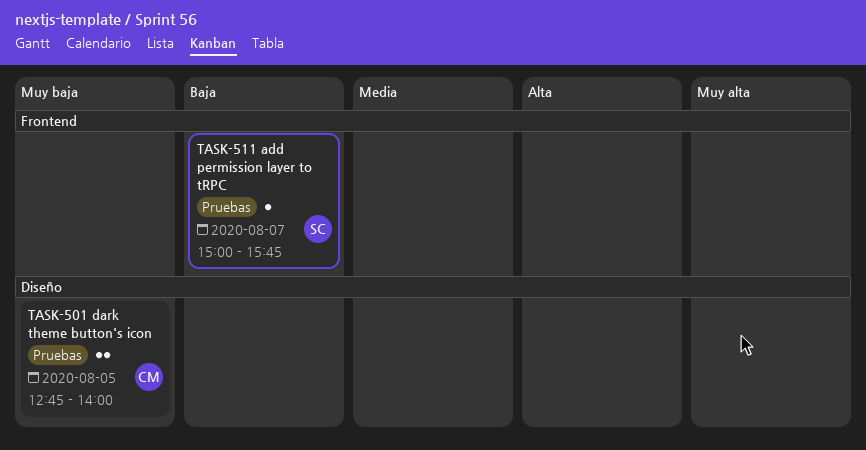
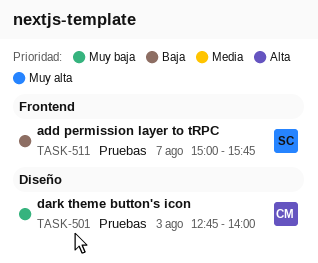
TASK-501, day: Aug 5 -> Aug 3

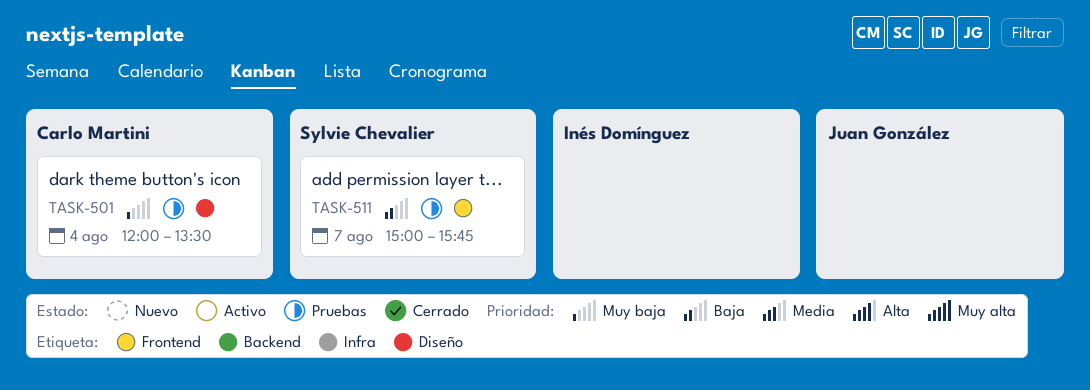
TASK-501, day: Aug 3 -> Aug 4
TASK-501, begins: 12:45 -> 12:00
TASK-501, ends: 14:00 -> 13:30

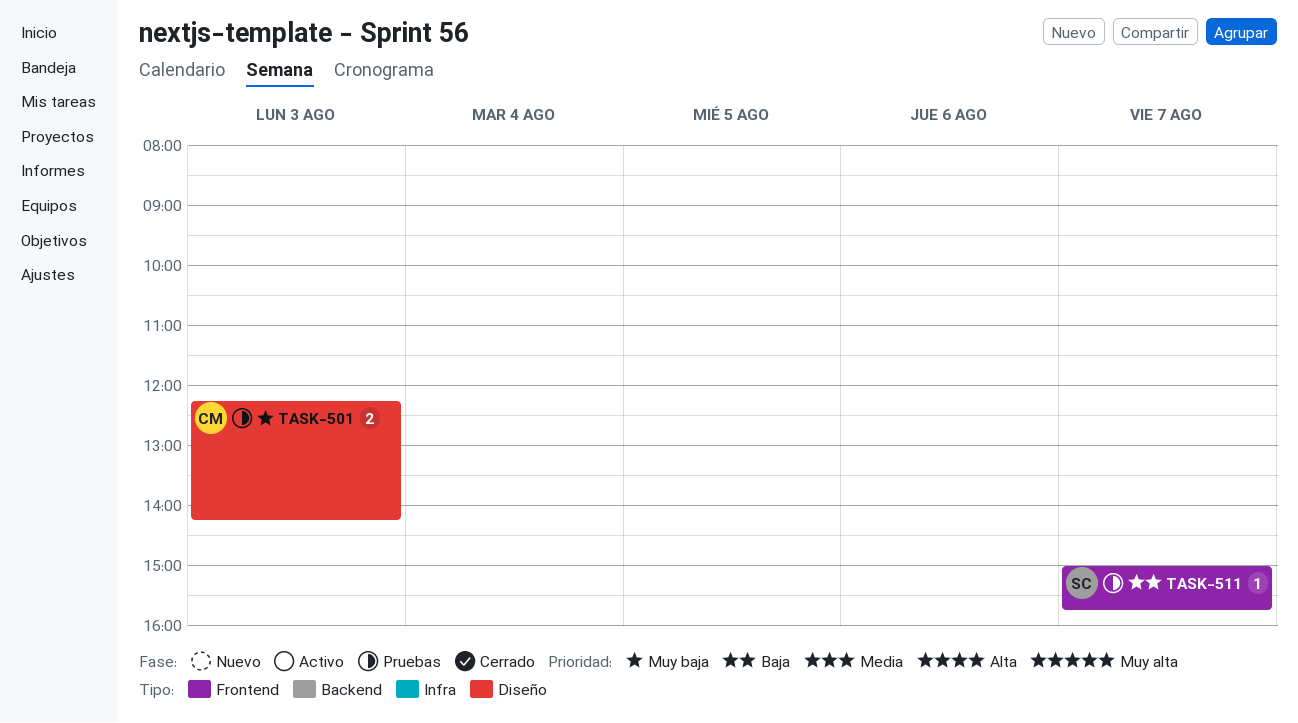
TASK-501, day: Aug 4 -> Aug 3
TASK-501, begins: 12:00 -> 12:15
TASK-501, ends: 13:30 -> 14:15

